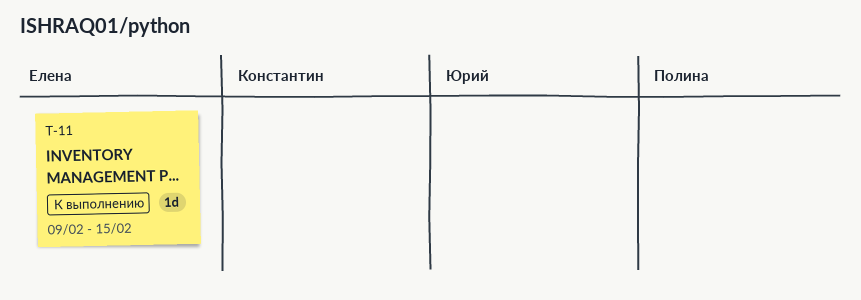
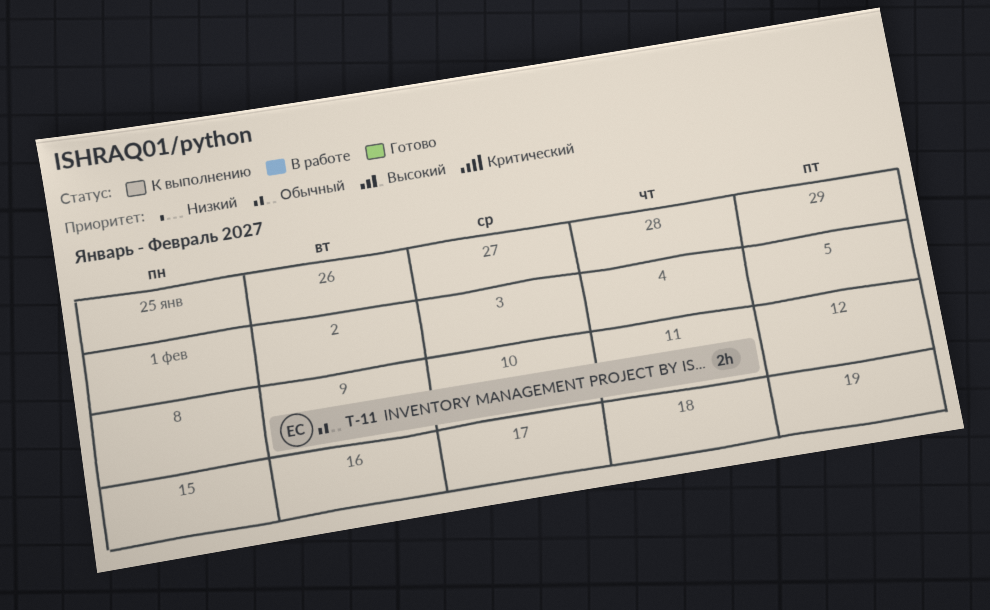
T-11, estimate: 1d -> 2h
T-11, due: Feb 15 -> Feb 11

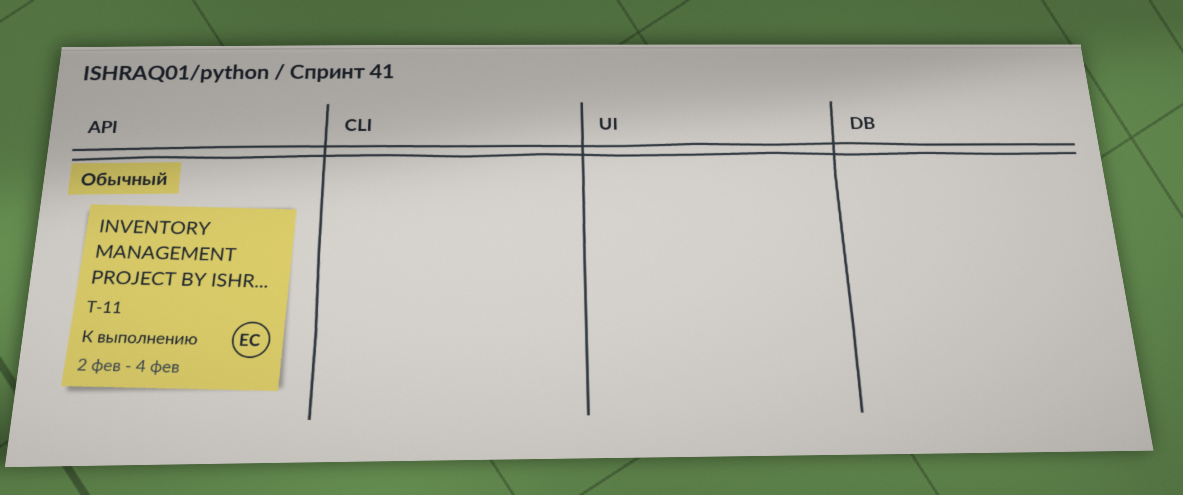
T-11, start: Feb 9 -> Feb 2
T-11, due: Feb 11 -> Feb 4

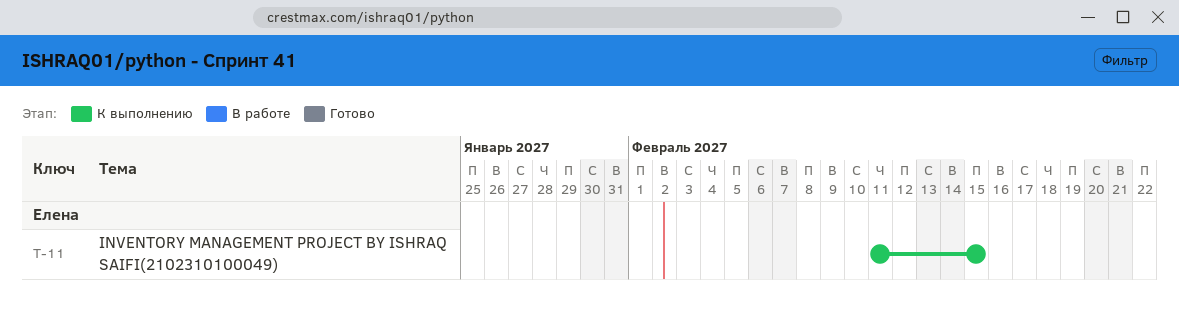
T-11, start: Feb 2 -> Feb 11
T-11, due: Feb 4 -> Feb 15

